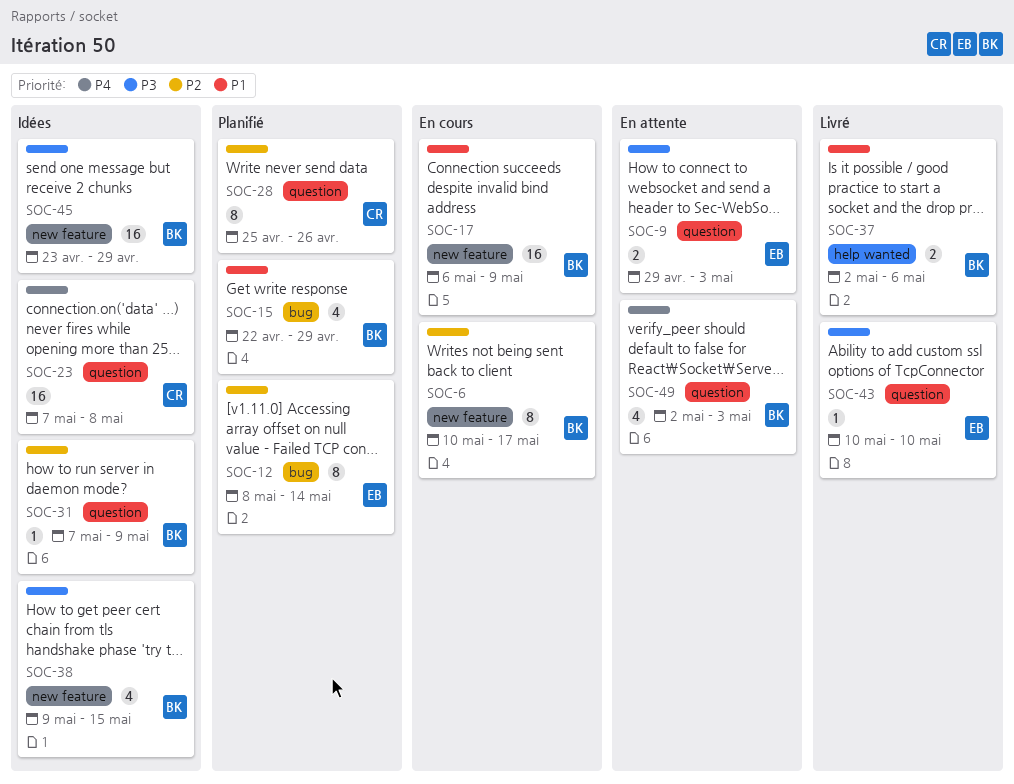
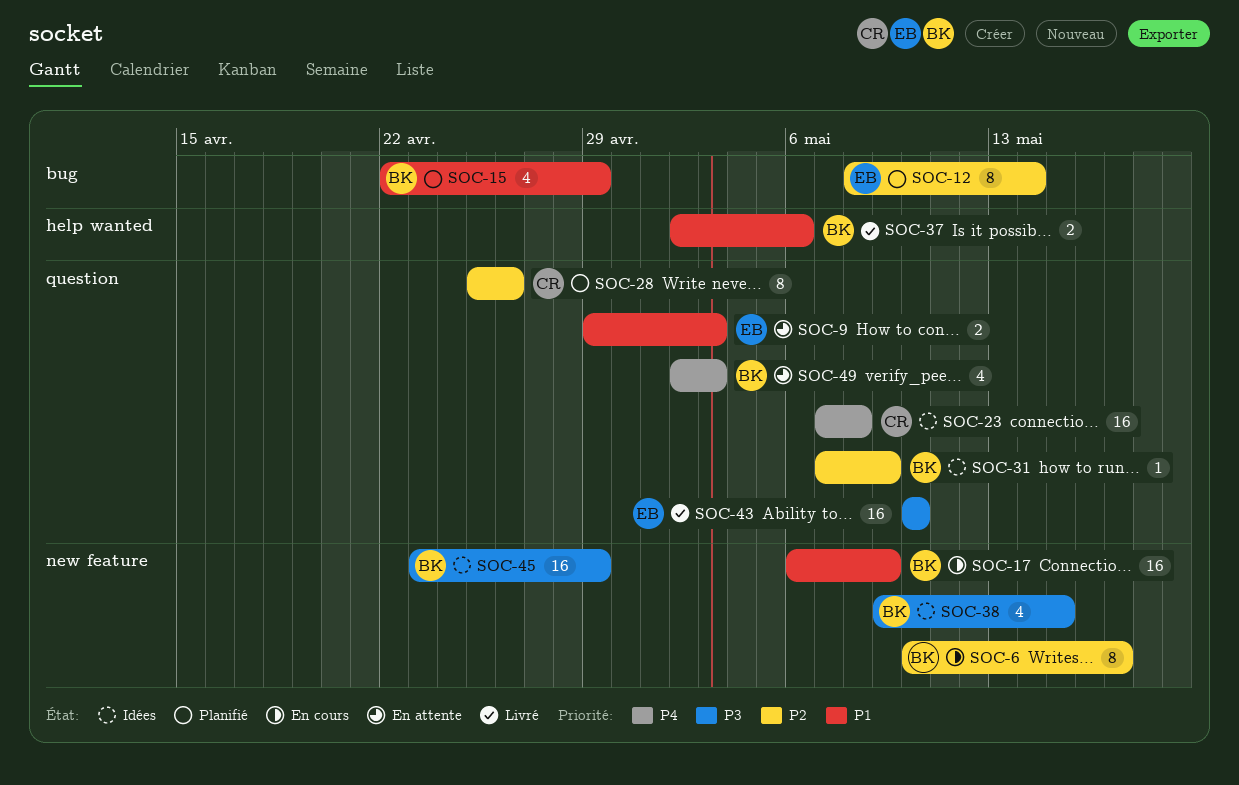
SOC-9, priority: P3 -> P1
SOC-43, estimate: 1 -> 16

